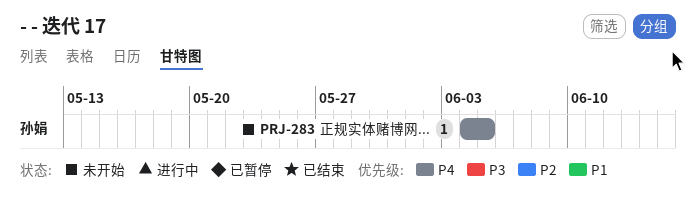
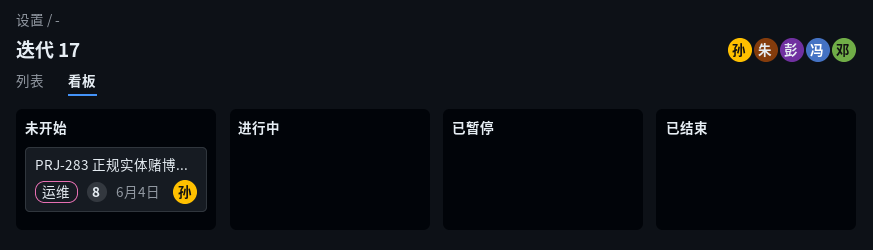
PRJ-283, estimate: 1 -> 8
PRJ-283, due: Jun 5 -> Jun 4

